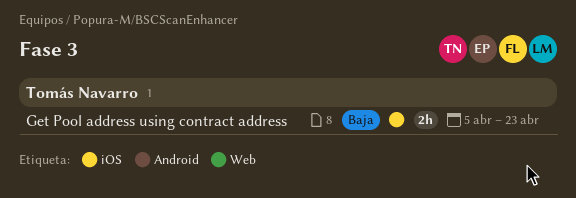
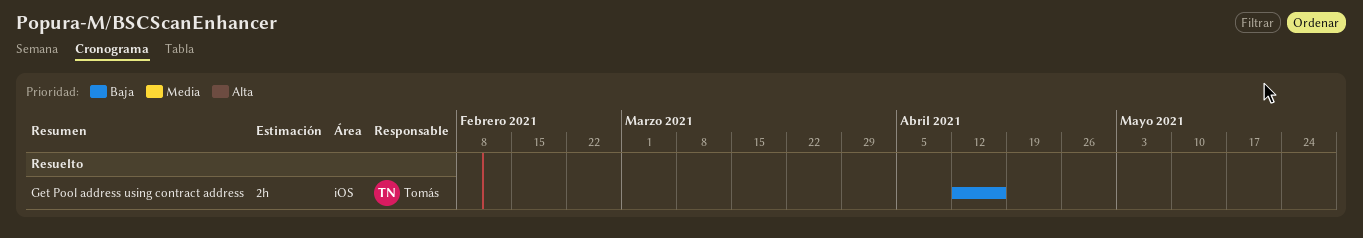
Get Pool address using contract address, start: Apr 5 -> Apr 12
Get Pool address using contract address, due: Apr 23 -> Apr 16

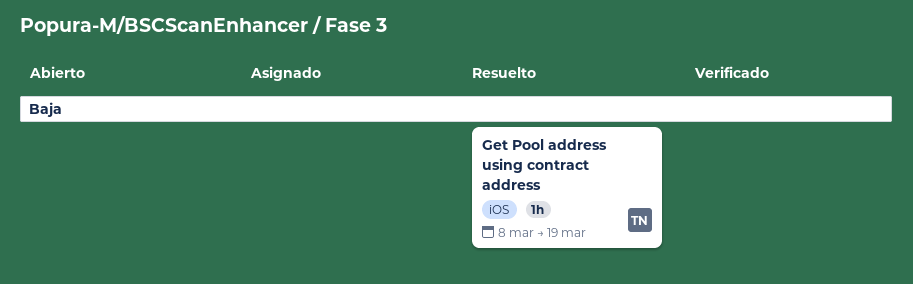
Get Pool address using contract address, estimate: 2h -> 1h
Get Pool address using contract address, start: Apr 12 -> Mar 8
Get Pool address using contract address, due: Apr 16 -> Mar 19

